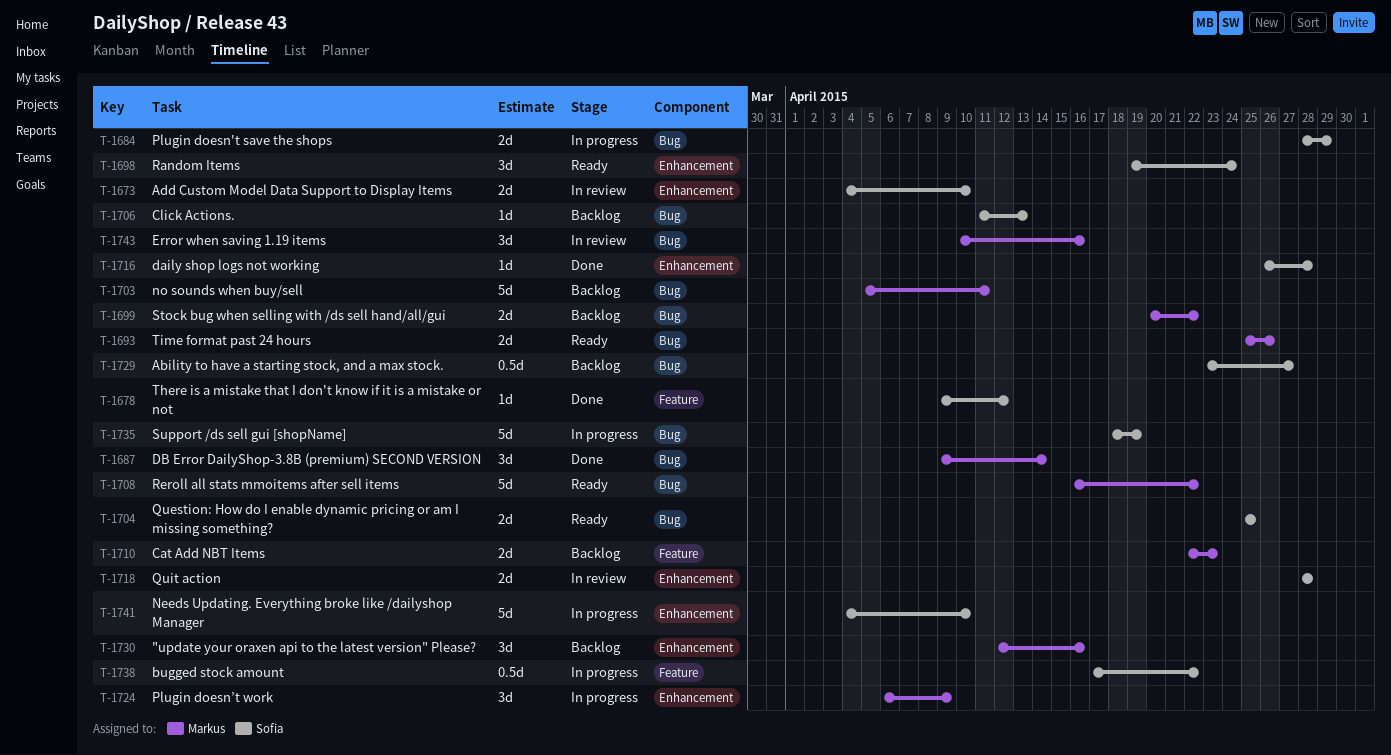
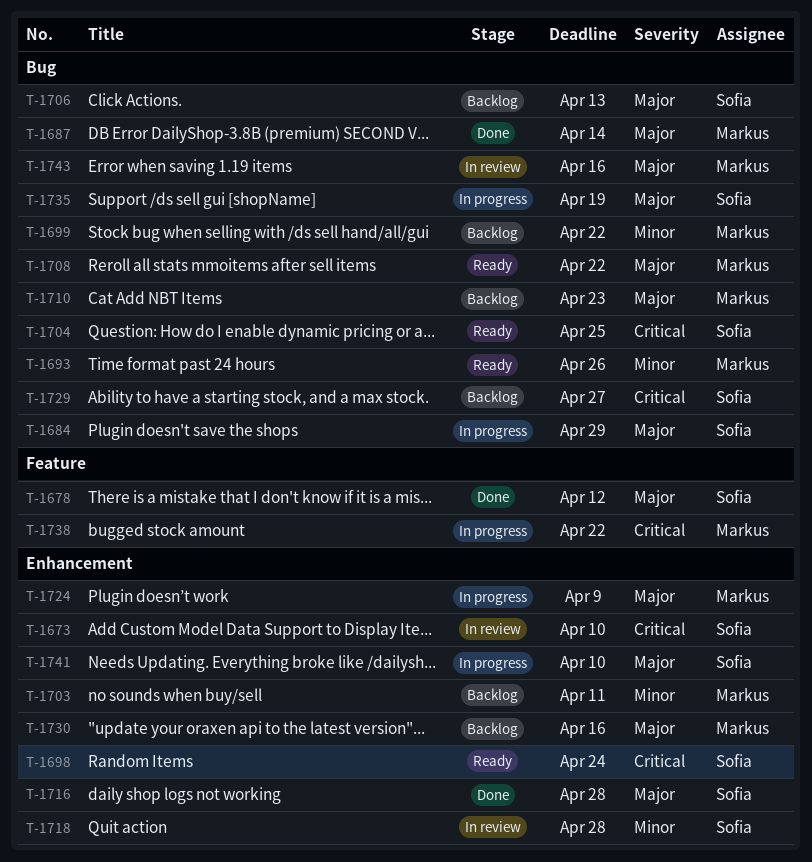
T-1703, label: Bug -> Enhancement
T-1710, label: Feature -> Bug
T-1738, owner: Sofia -> Markus

